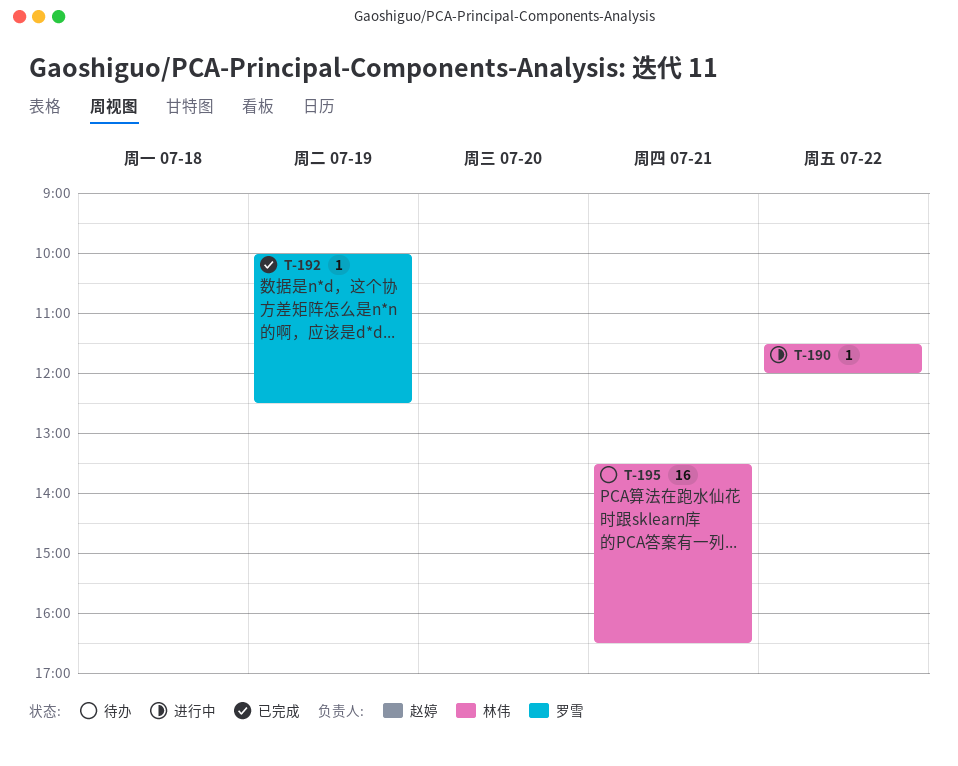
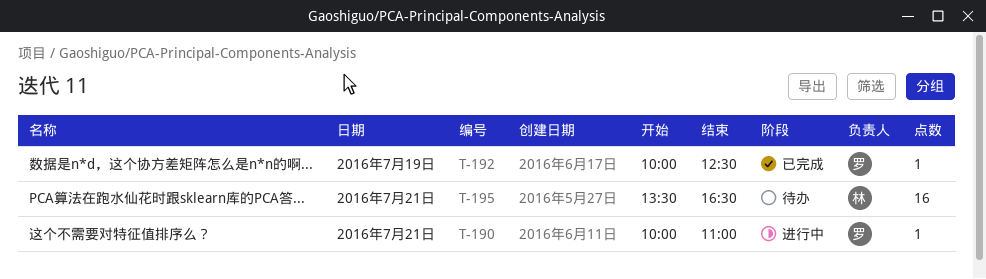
T-190, owner: 林伟 -> 罗雪
T-190, day: Jul 22 -> Jul 21
T-190, begins: 11:30 -> 10:00
T-190, ends: 12:00 -> 11:00

